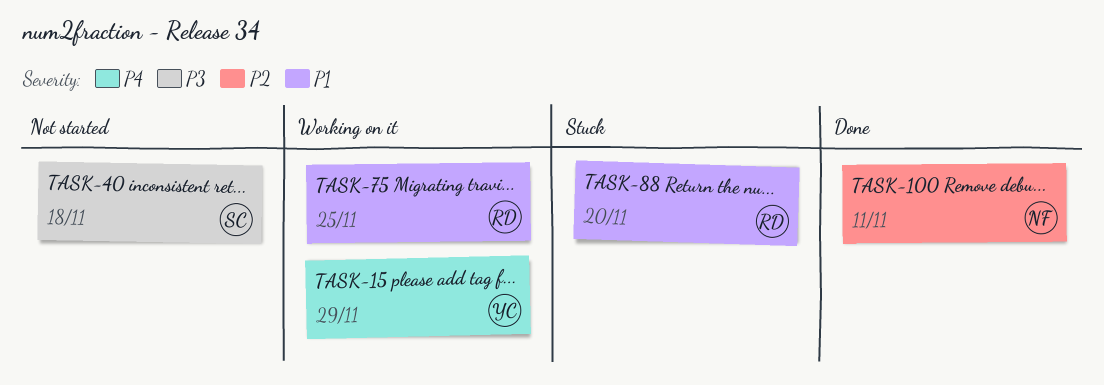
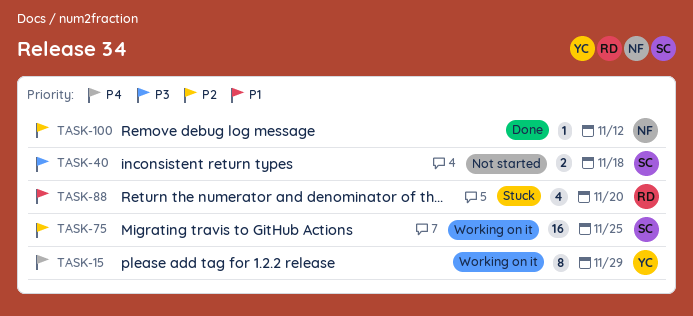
TASK-75, owner: RD -> SC
TASK-75, priority: P1 -> P2
TASK-100, due: Nov 11 -> Nov 12

